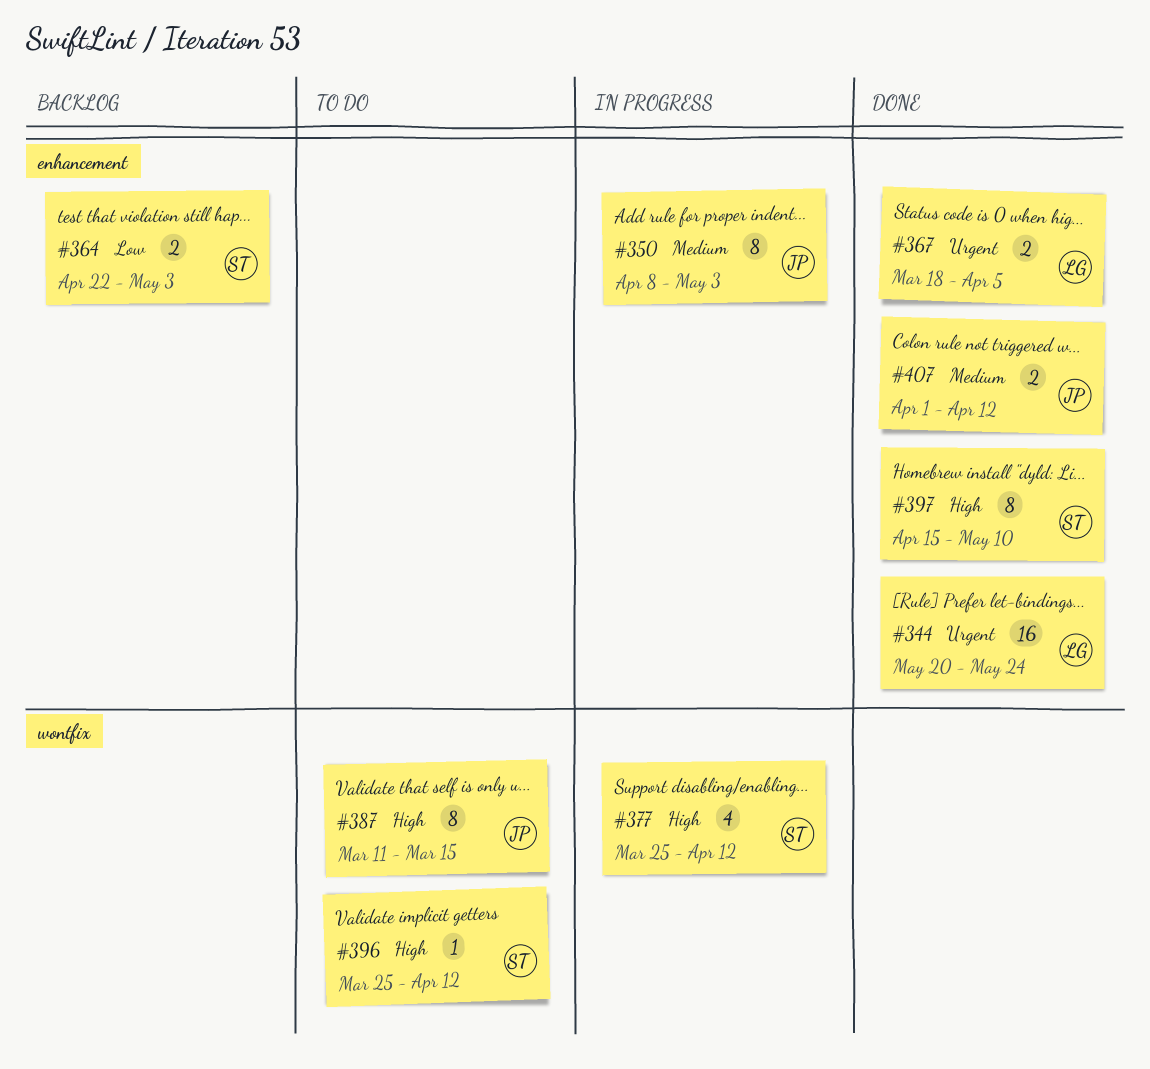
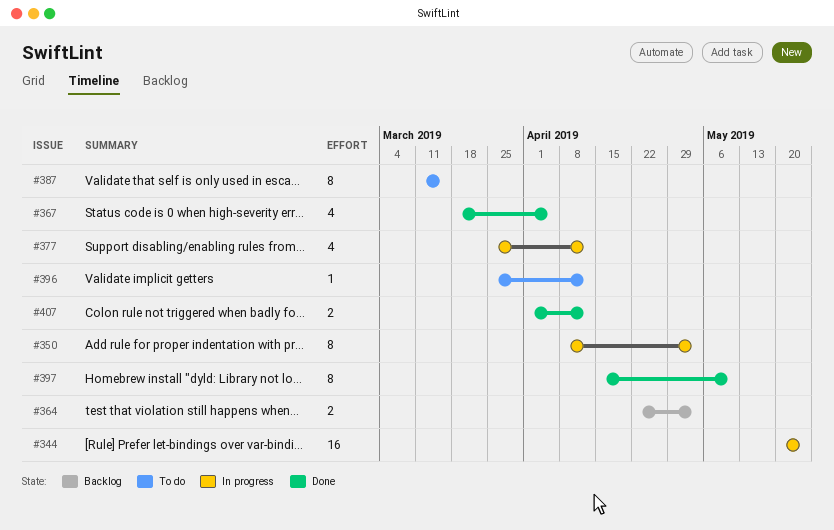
#344, status: Done -> In progress
#367, estimate: 2 -> 4

